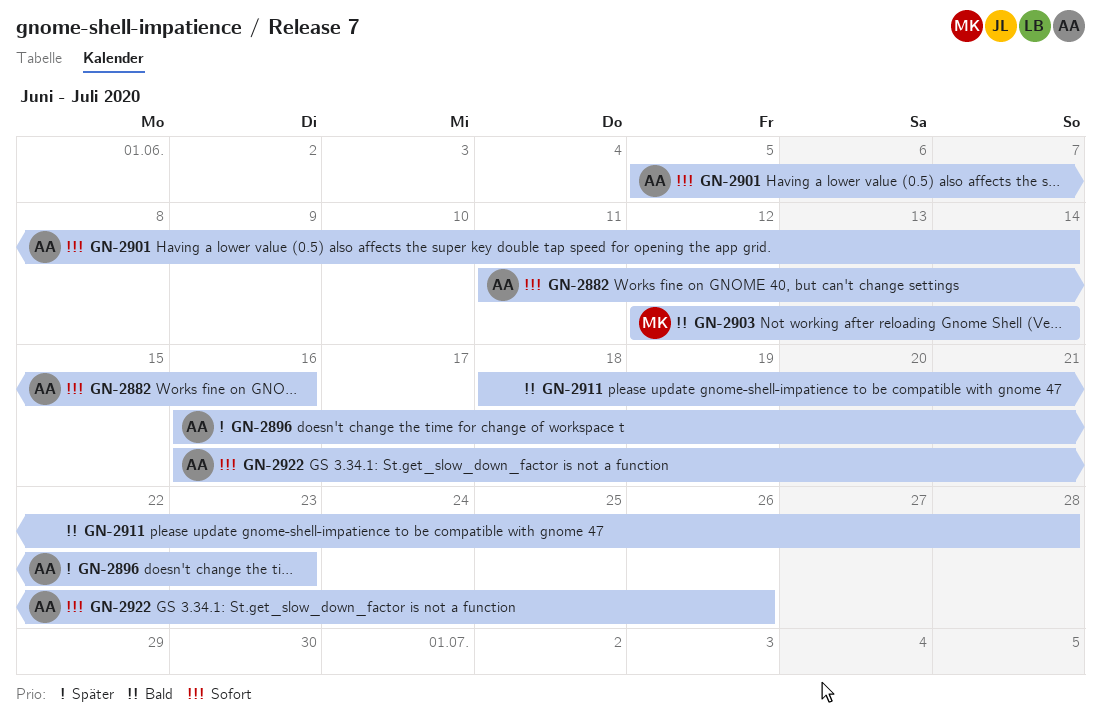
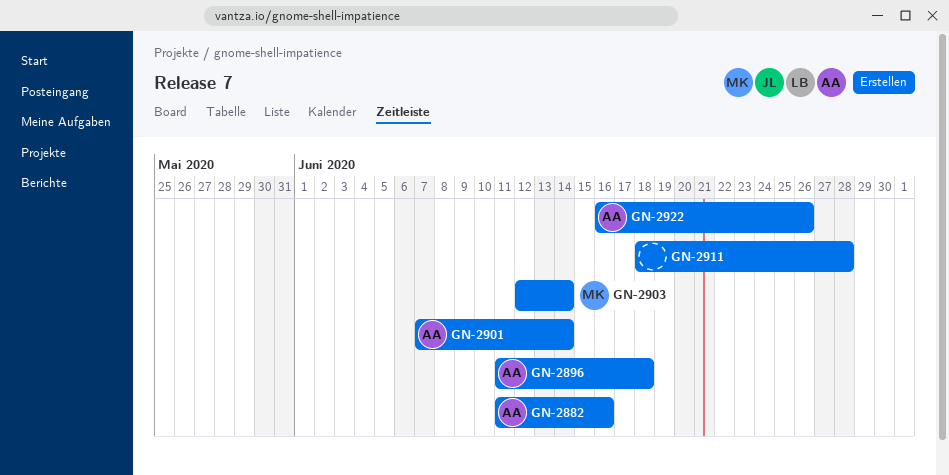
GN-2896, start: Jun 16 -> Jun 11
GN-2896, due: Jun 23 -> Jun 18
GN-2901, start: Jun 5 -> Jun 7

